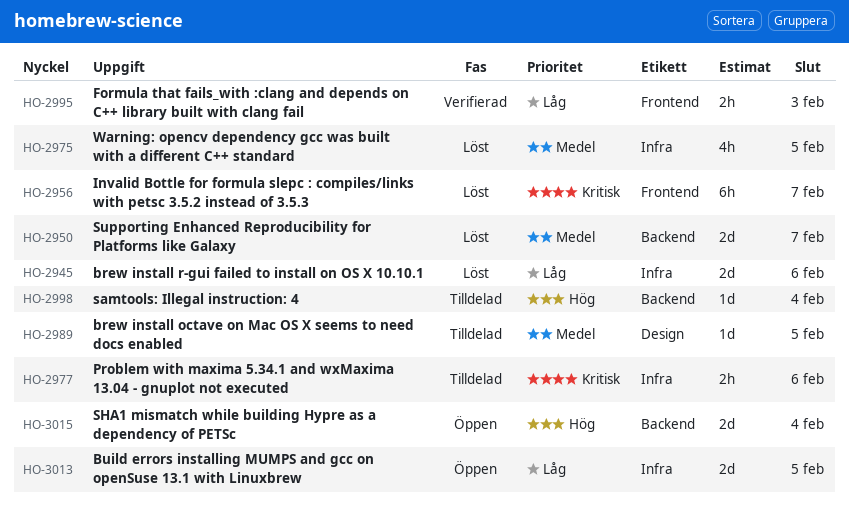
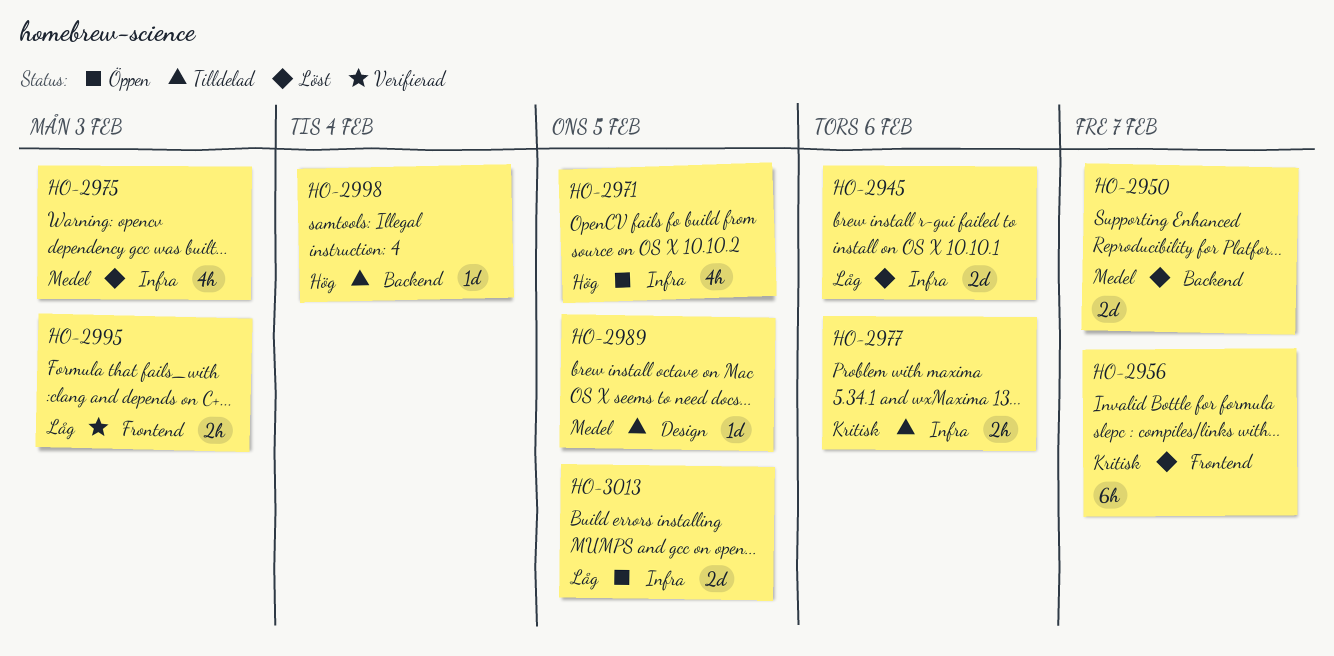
HO-2971: none -> present
HO-2975, due: Feb 5 -> Feb 3
HO-3015: present -> none

